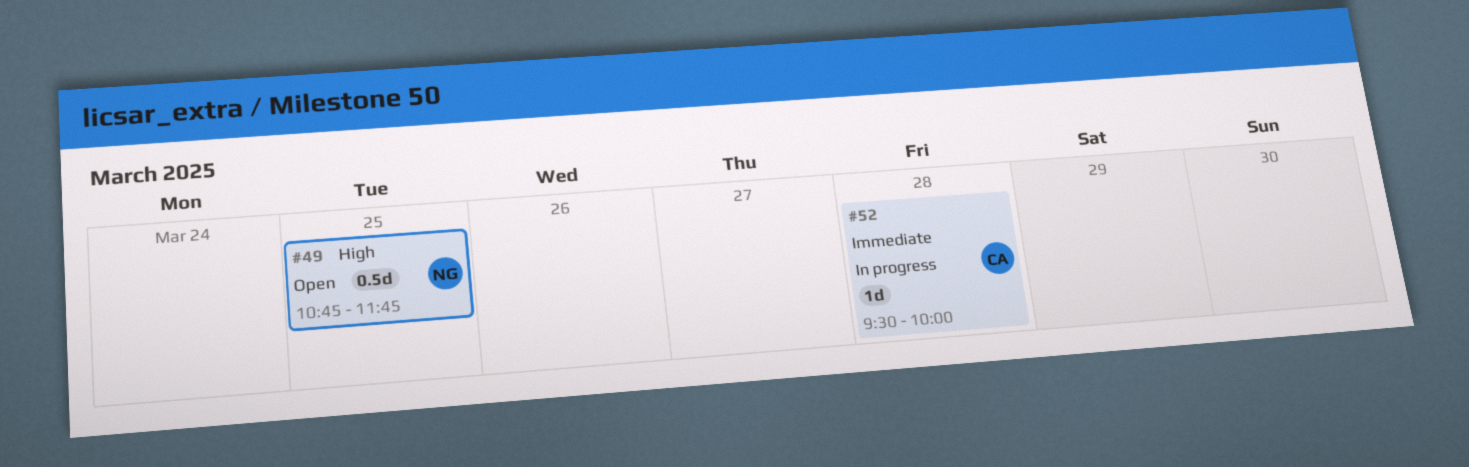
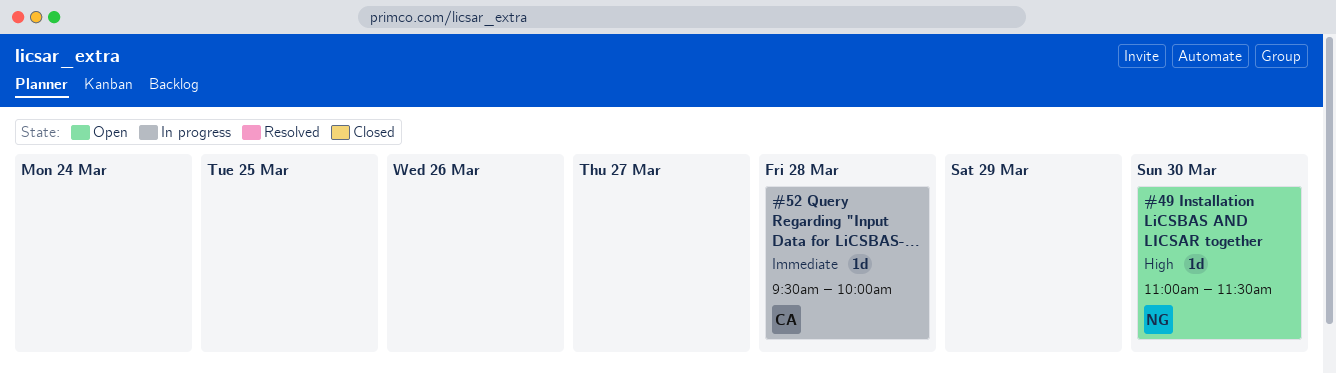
#49, estimate: 0.5d -> 1d
#49, day: Mar 25 -> Mar 30
#49, begins: 10:45 -> 11:00
#49, ends: 11:45 -> 11:30

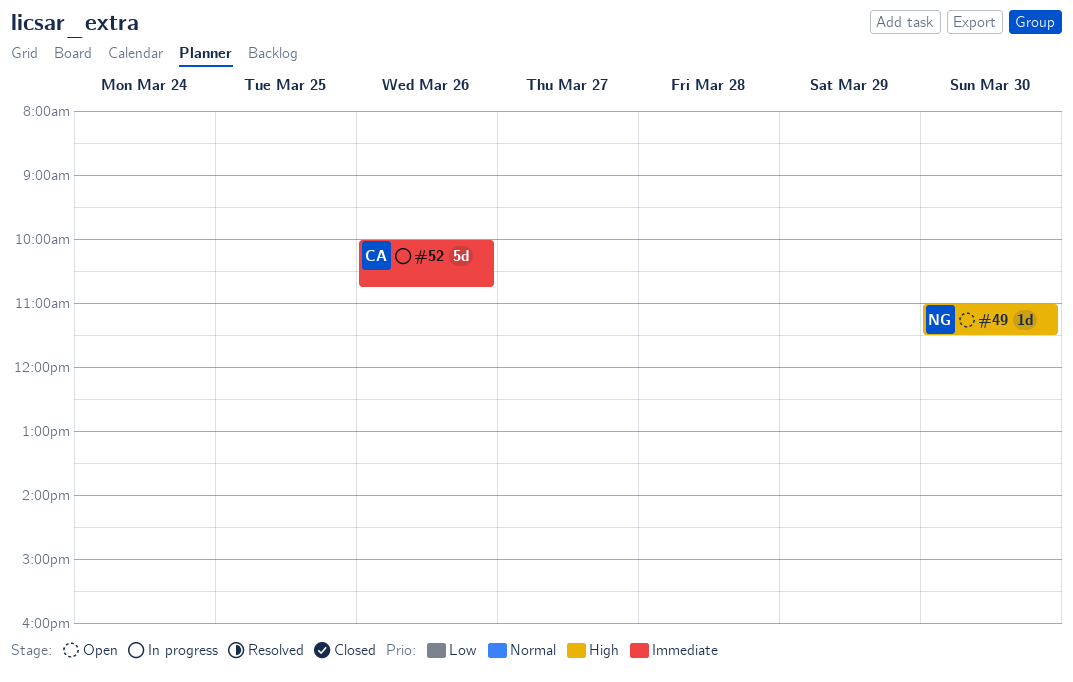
#52, estimate: 1d -> 5d
#52, day: Mar 28 -> Mar 26
#52, begins: 09:30 -> 10:00
#52, ends: 10:00 -> 10:45

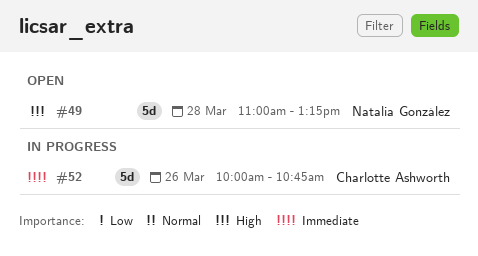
#49, estimate: 1d -> 5d
#49, day: Mar 30 -> Mar 28
#49, ends: 11:30 -> 13:15

